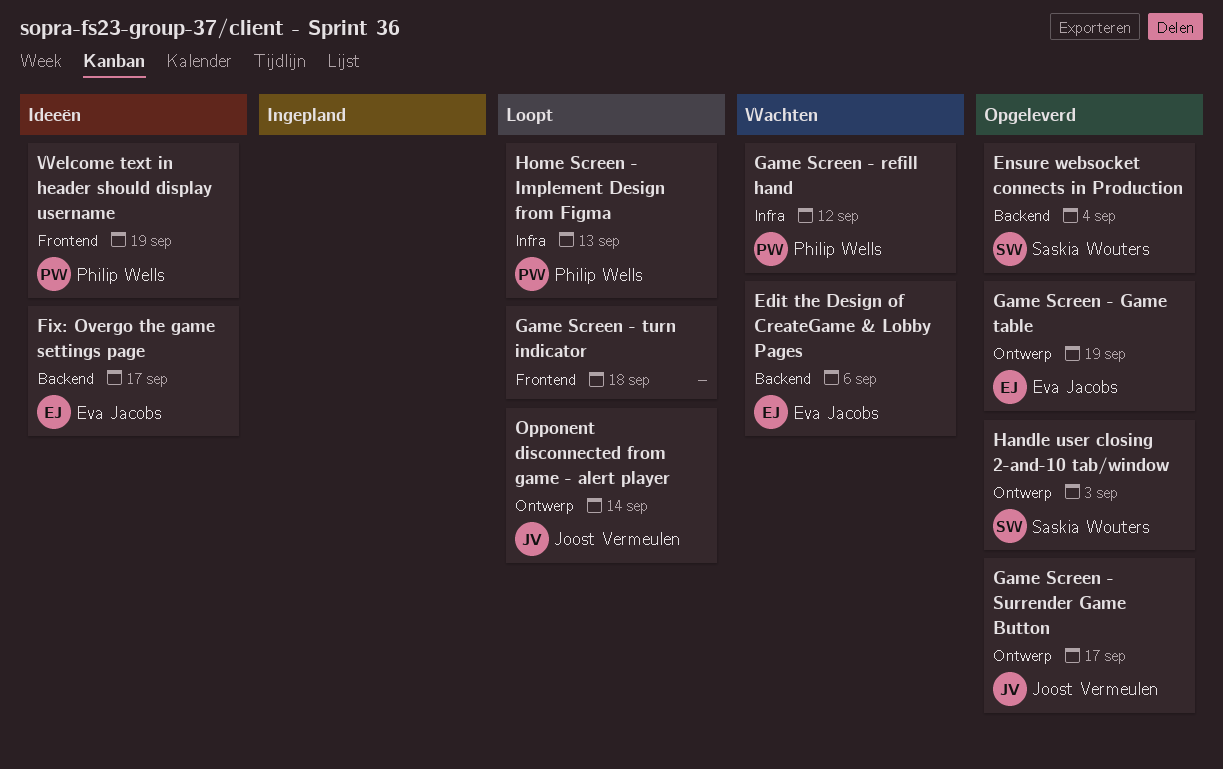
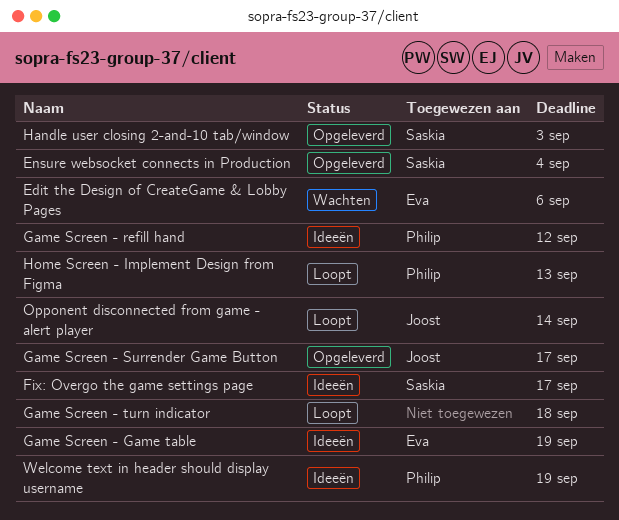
Fix: Overgo the game settings page, owner: Eva Jacobs -> Saskia Wouters
Game Screen - Game table, status: Opgeleverd -> Ideeën
Game Screen - refill hand, status: Wachten -> Ideeën

